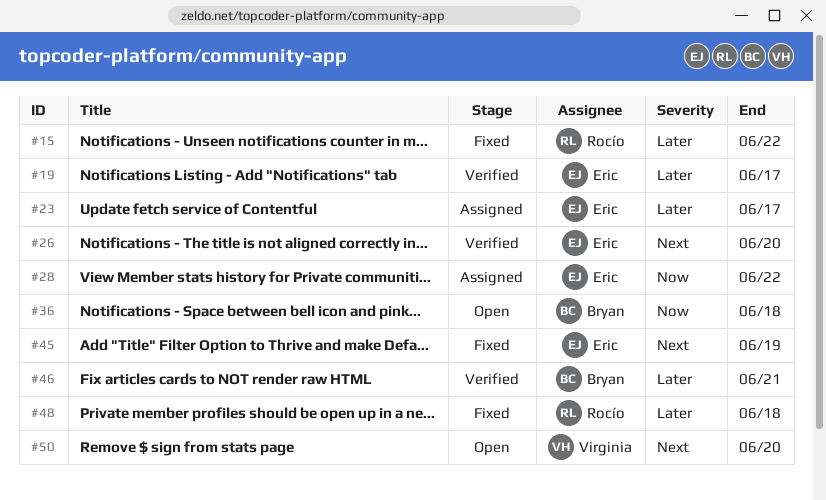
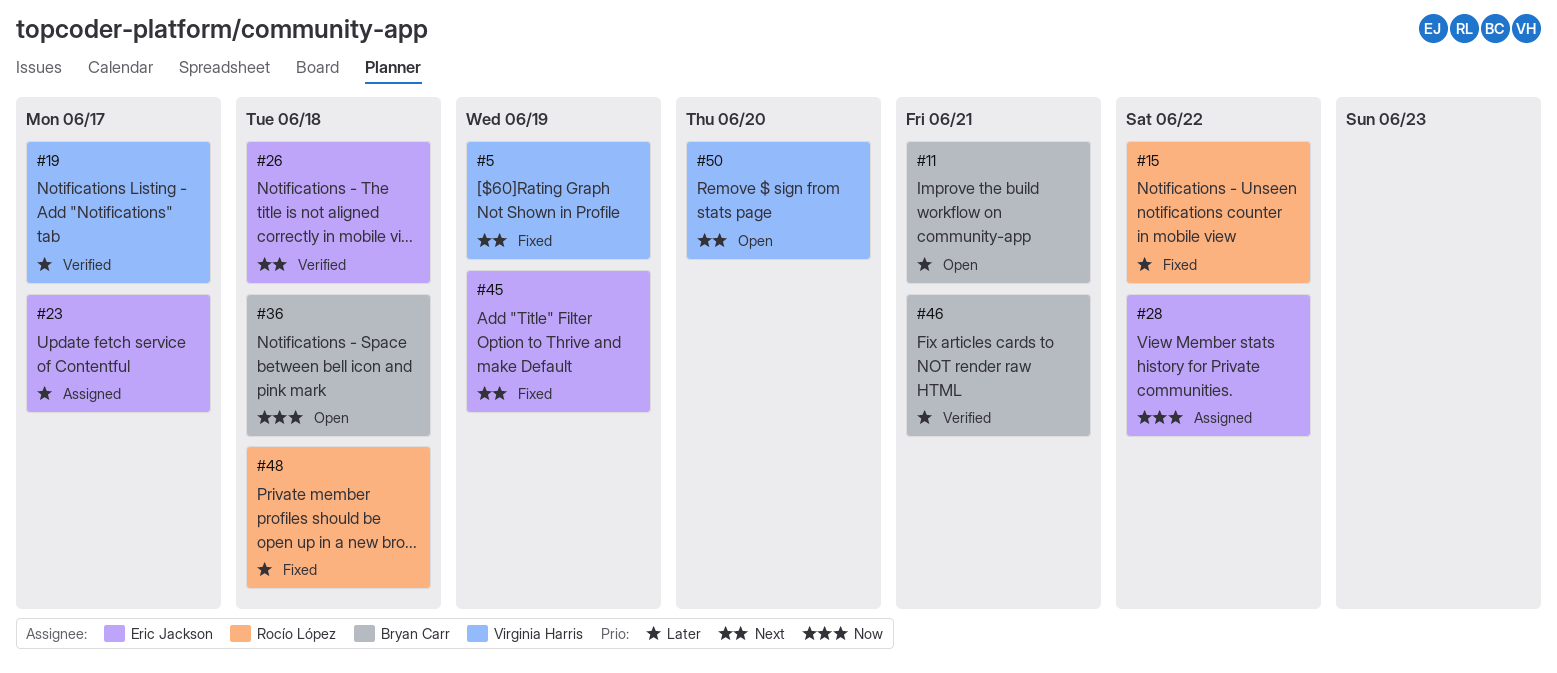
#5: none -> present
#11: none -> present
#19, owner: Eric Jackson -> Virginia Harris
#26, due: Jun 20 -> Jun 18

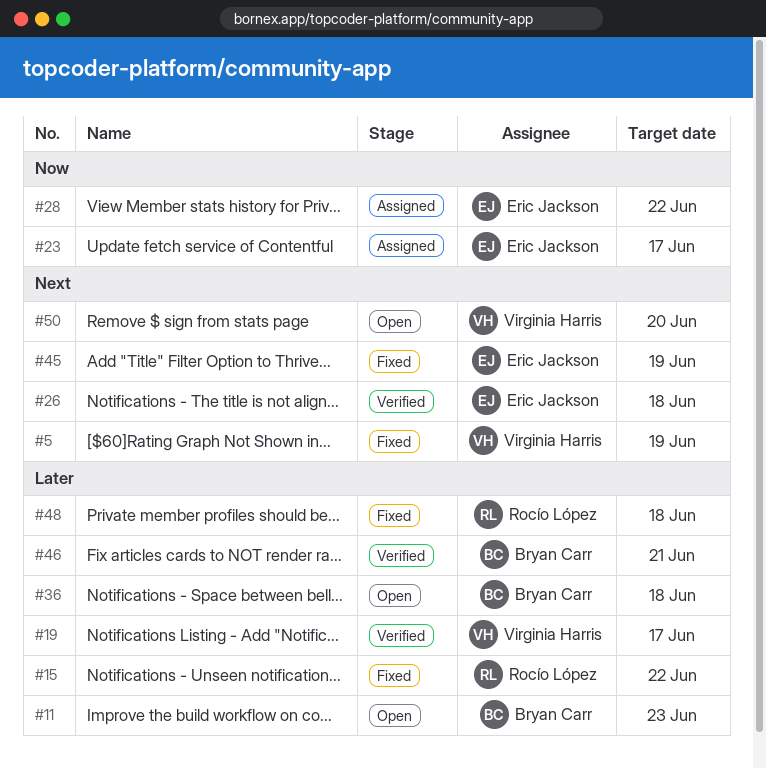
#11, due: Jun 21 -> Jun 23
#23, priority: Later -> Now
#36, priority: Now -> Later

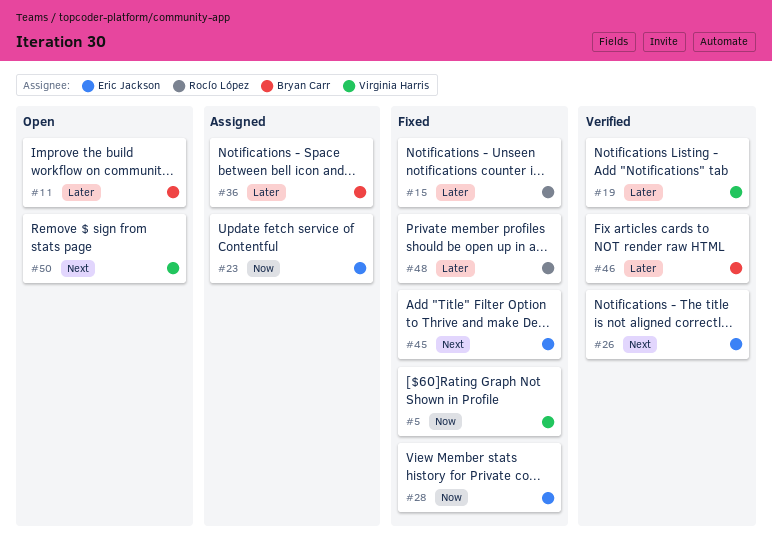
#5, priority: Next -> Now
#28, status: Assigned -> Fixed
#36, status: Open -> Assigned

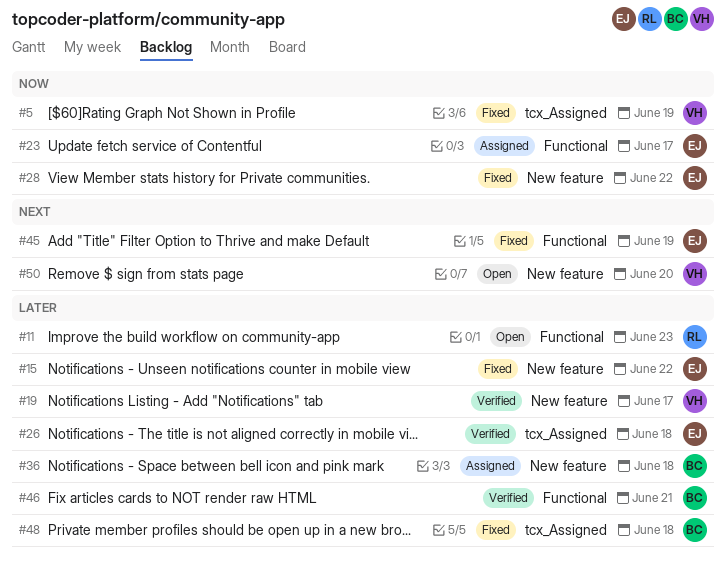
#11, owner: Bryan Carr -> Rocío López
#15, owner: Rocío López -> Eric Jackson
#26, priority: Next -> Later
#48, owner: Rocío López -> Bryan Carr

